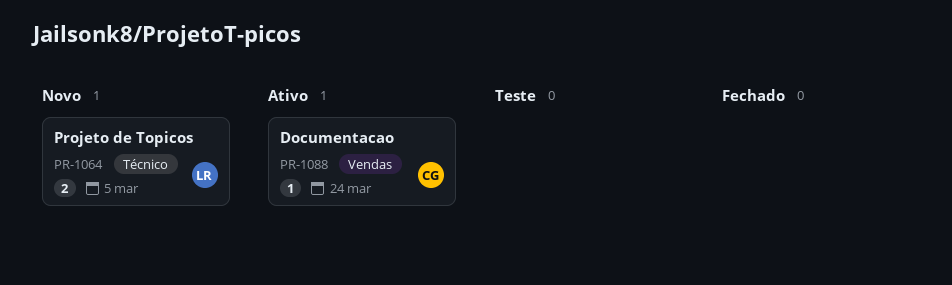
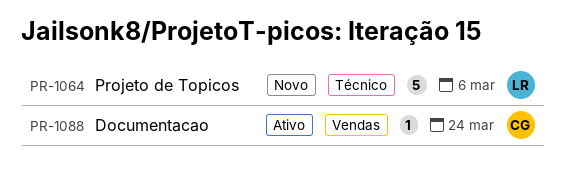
PR-1064, estimate: 2 -> 5
PR-1064, due: Mar 5 -> Mar 6

